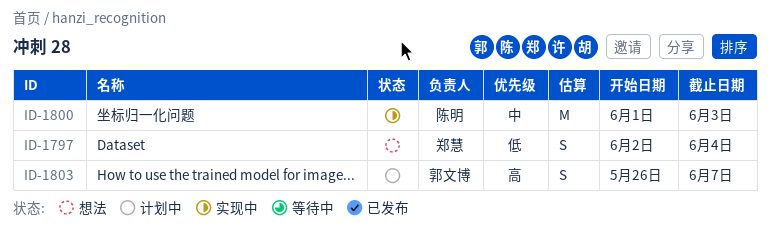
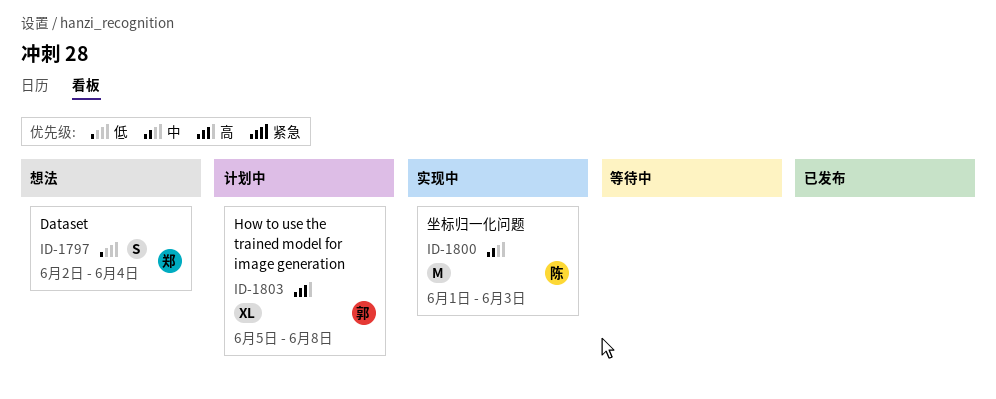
ID-1803, estimate: S -> XL
ID-1803, start: May 26 -> Jun 5
ID-1803, due: Jun 7 -> Jun 8

